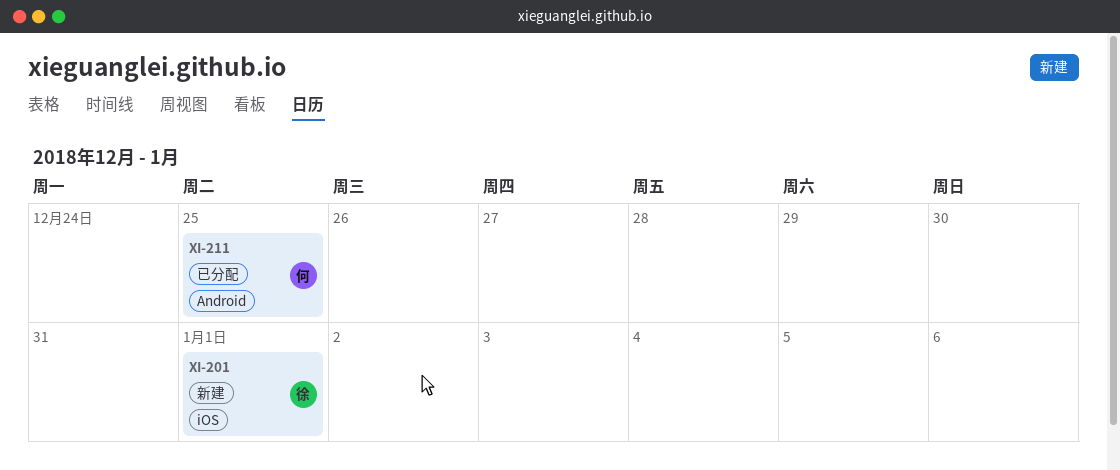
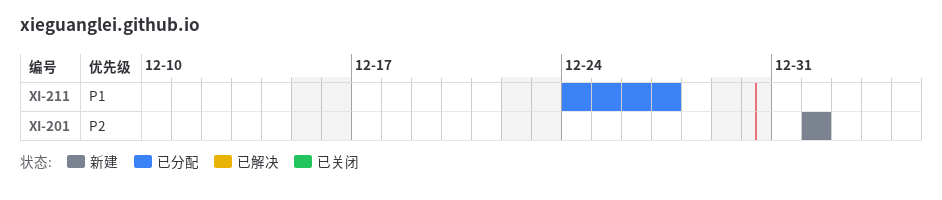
XI-211, due: Dec 25 -> Dec 27

